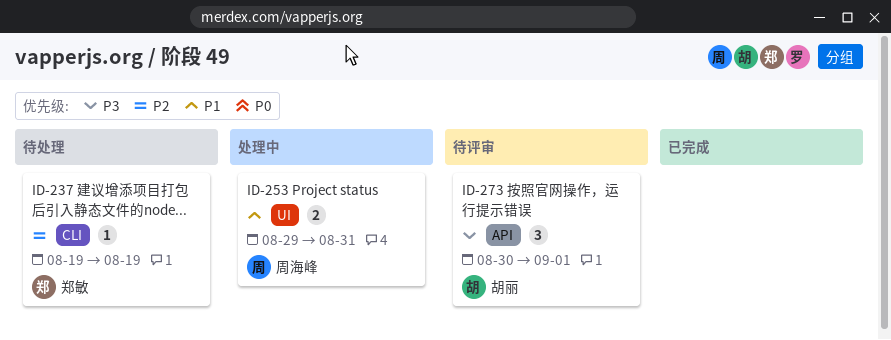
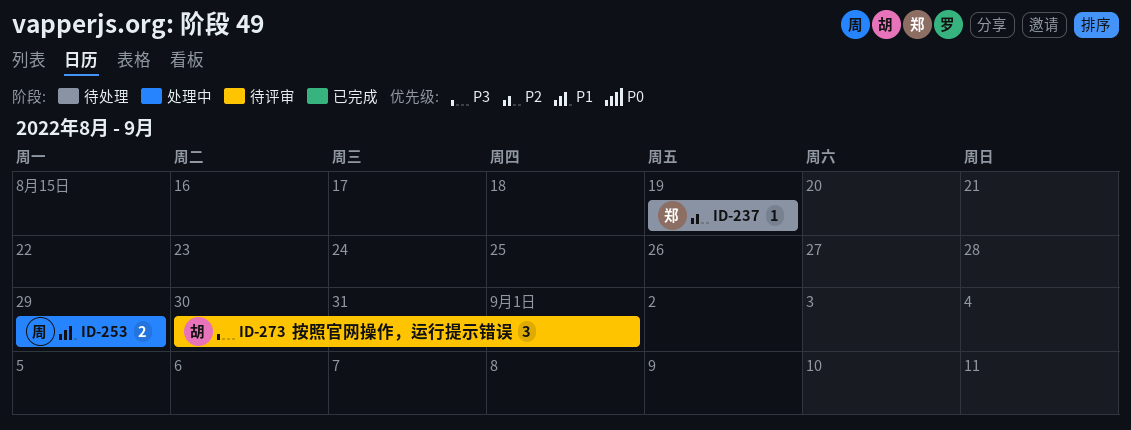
ID-253, due: Aug 31 -> Aug 29

